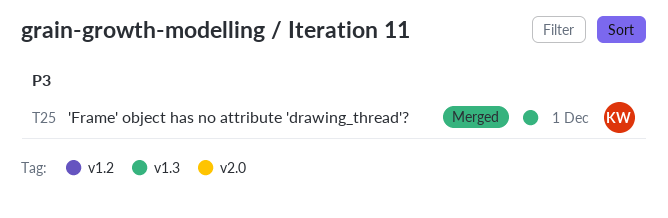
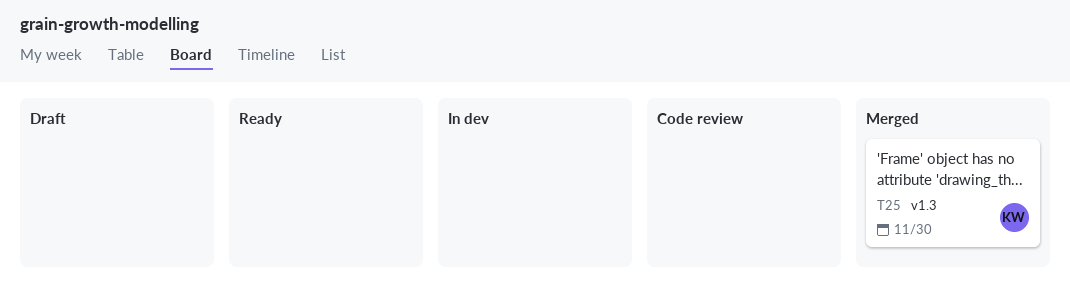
T25, due: Dec 1 -> Nov 30

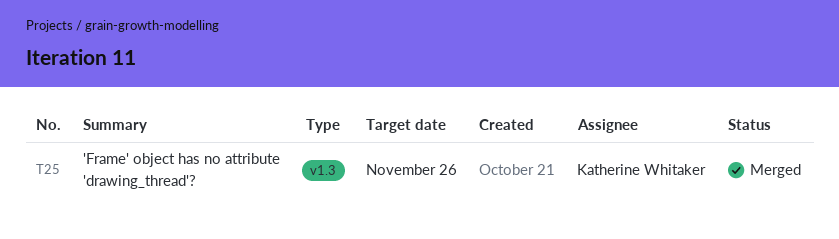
T25, due: Nov 30 -> Nov 26

